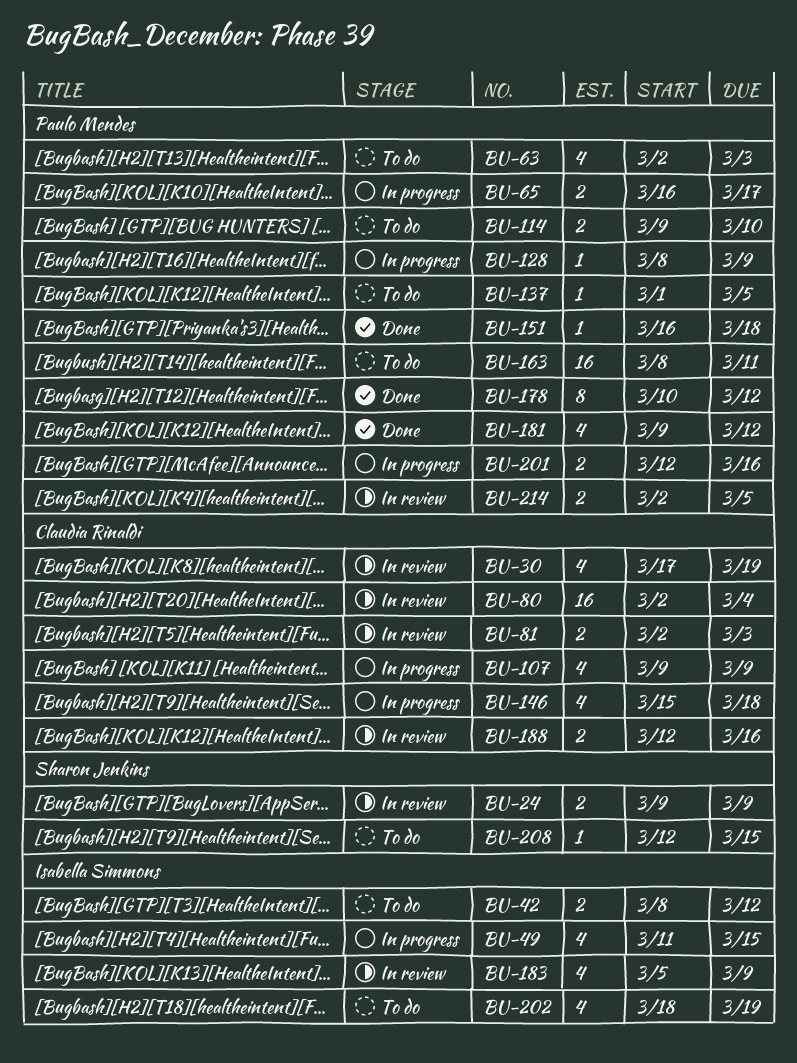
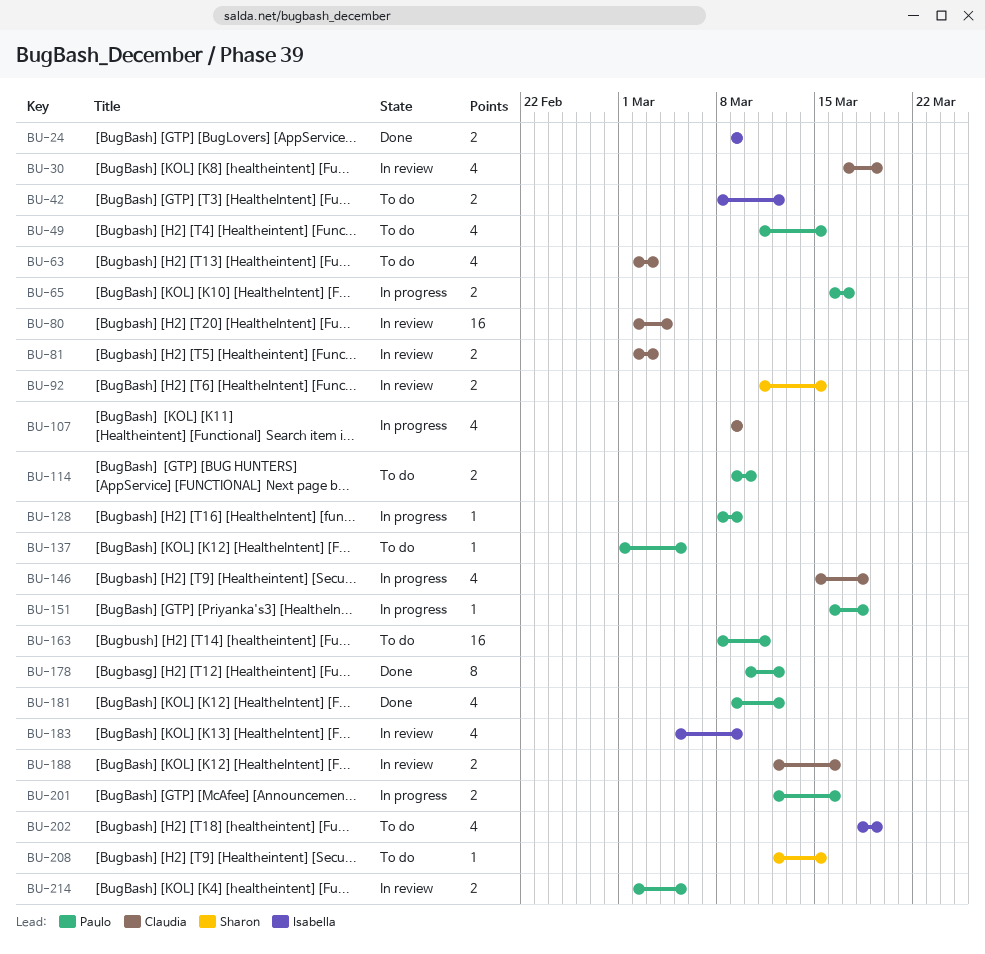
BU-24, status: In review -> Done
BU-24, owner: Sharon Jenkins -> Isabella Simmons
BU-49, status: In progress -> To do
BU-49, owner: Isabella Simmons -> Paulo Mendes
BU-63, owner: Paulo Mendes -> Claudia Rinaldi
BU-92: none -> present
BU-151, status: Done -> In progress

